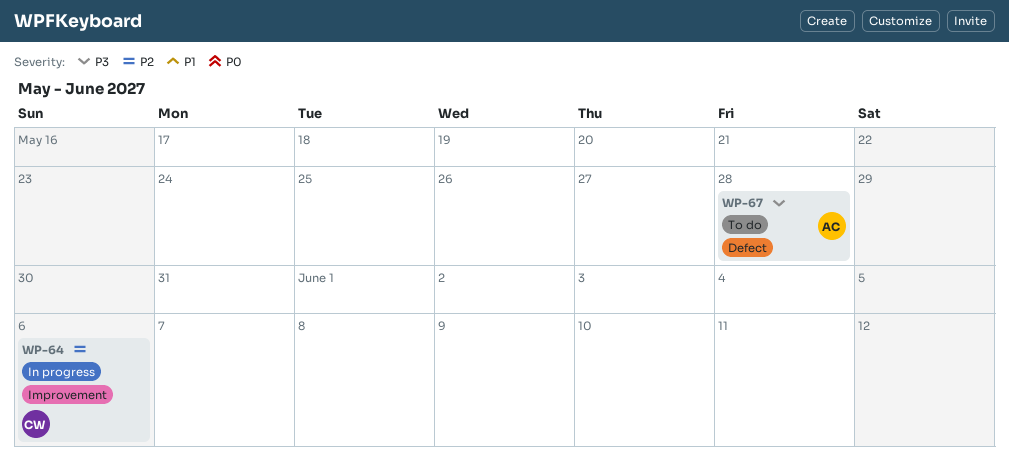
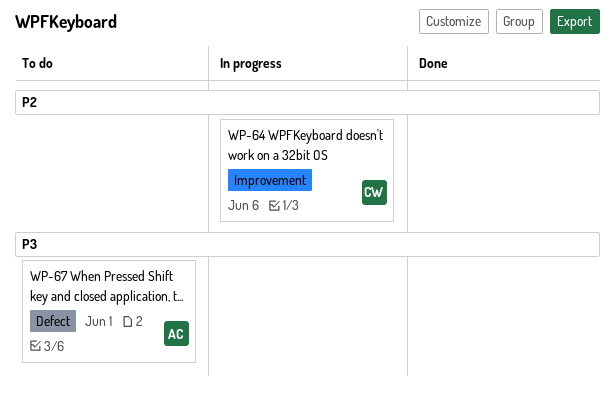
WP-67, due: May 28 -> Jun 1

